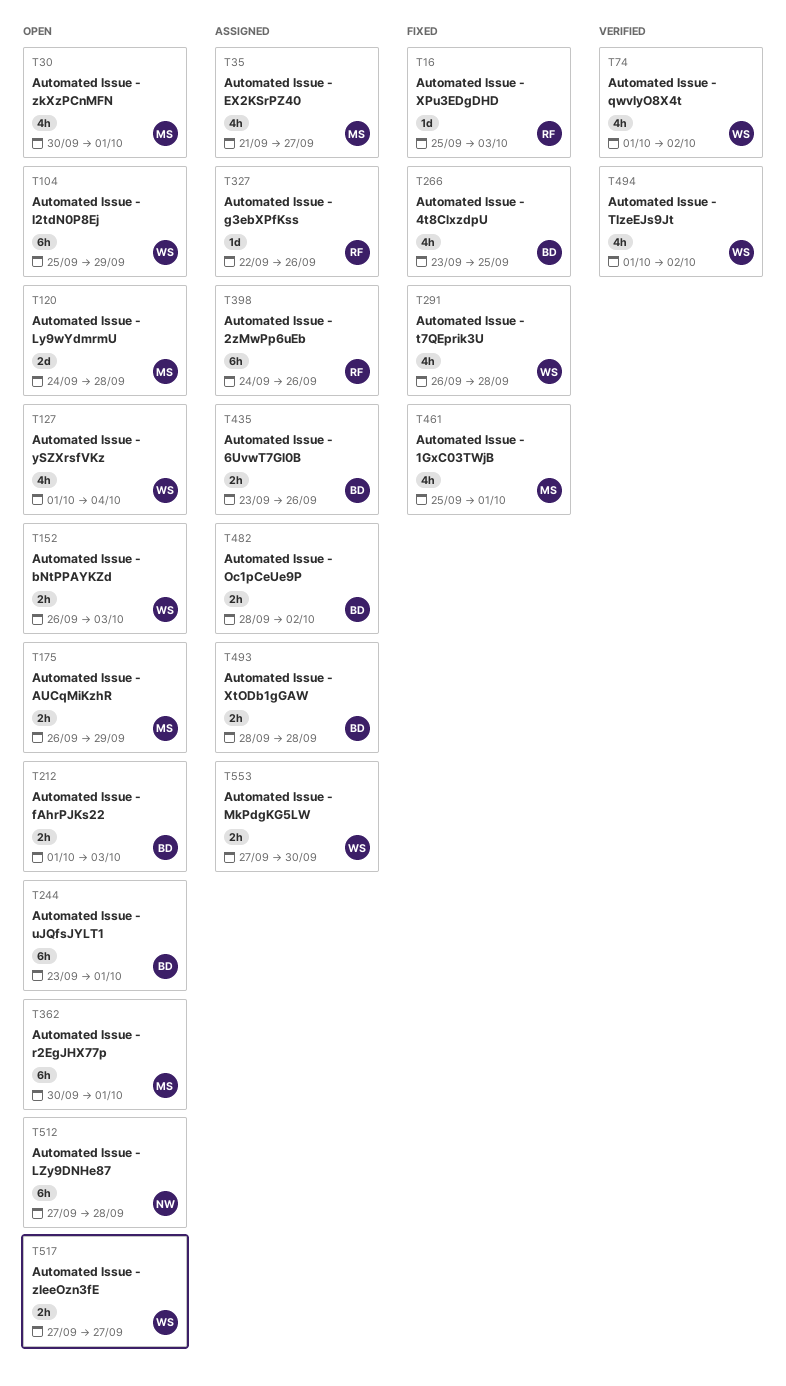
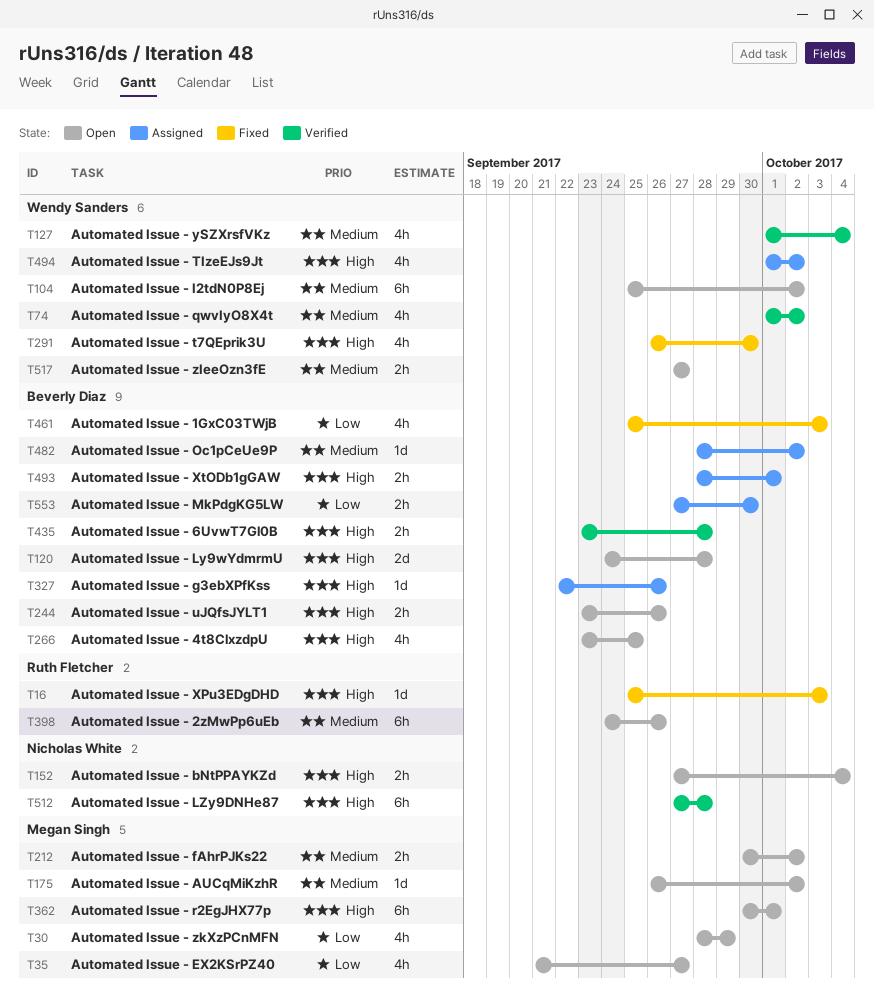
T30, start: Sep 30 -> Sep 28
T30, due: Oct 1 -> Sep 29
T35, status: Assigned -> Open
T104, due: Sep 29 -> Oct 2
T120, owner: Megan Singh -> Beverly Diaz
T127, status: Open -> Verified
T152, owner: Wendy Sanders -> Nicholas White
T152, start: Sep 26 -> Sep 27
T152, due: Oct 3 -> Oct 4
T175, estimate: 2h -> 1d
T175, due: Sep 29 -> Oct 2
T212, owner: Beverly Diaz -> Megan Singh
T212, start: Oct 1 -> Sep 30
T212, due: Oct 3 -> Oct 2
T244, estimate: 6h -> 2h
T244, due: Oct 1 -> Sep 26
T266, status: Fixed -> Open
T291, due: Sep 28 -> Sep 30
T327, owner: Ruth Fletcher -> Beverly Diaz
T398, status: Assigned -> Open
T435, status: Assigned -> Verified
T435, due: Sep 26 -> Sep 28
T461, owner: Megan Singh -> Beverly Diaz
T461, due: Oct 1 -> Oct 3
T482, estimate: 2h -> 1d
T493, due: Sep 28 -> Oct 1
T494, status: Verified -> Assigned
T512, status: Open -> Verified
T553, owner: Wendy Sanders -> Beverly Diaz

